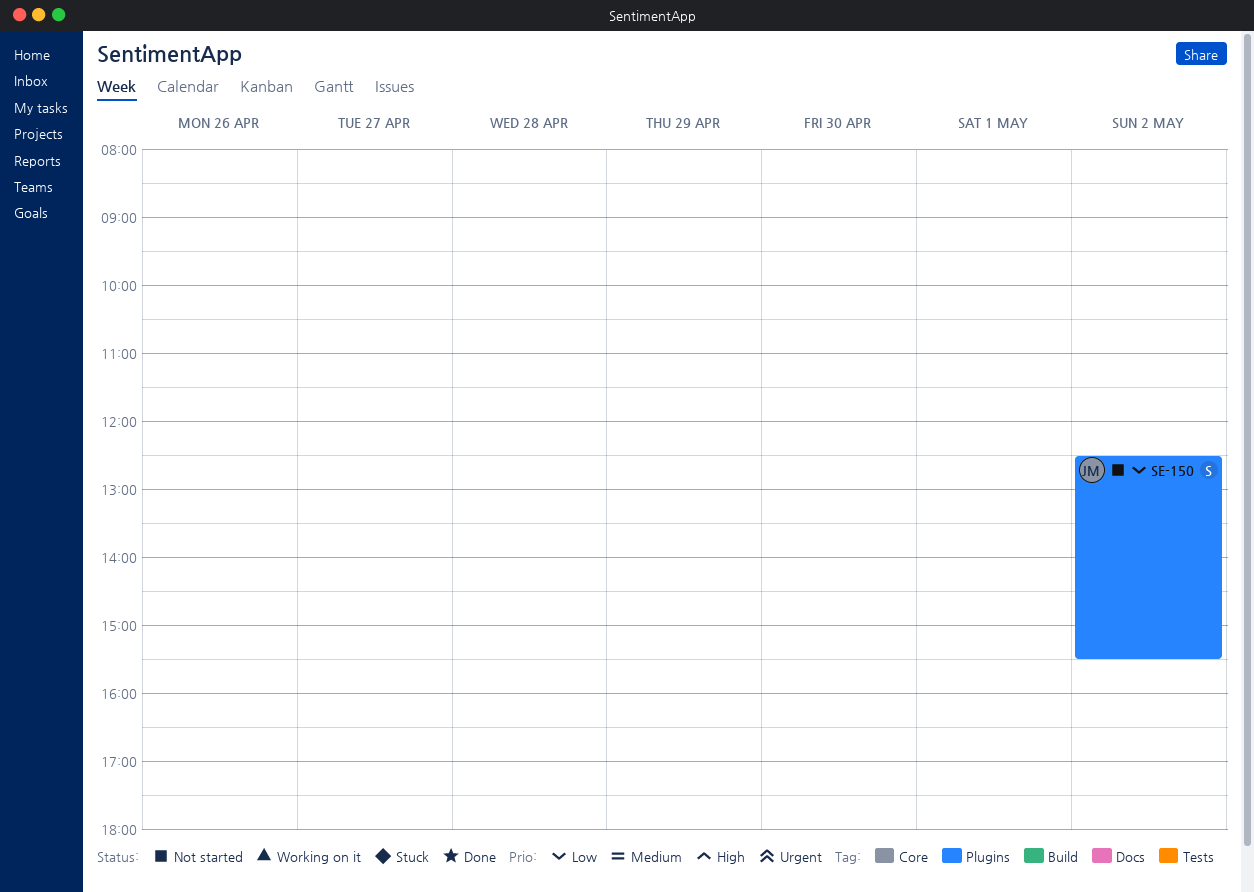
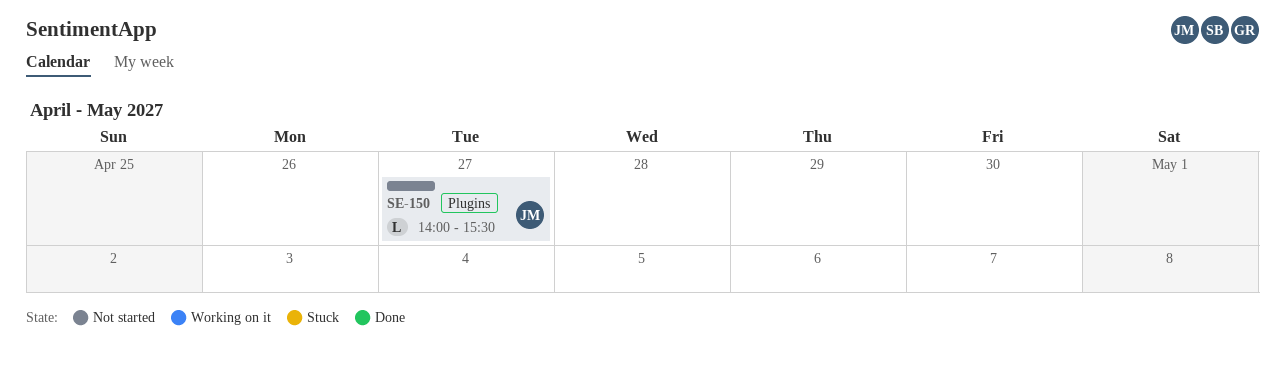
SE-150, estimate: S -> L
SE-150, day: May 2 -> Apr 27
SE-150, begins: 12:30 -> 14:00

